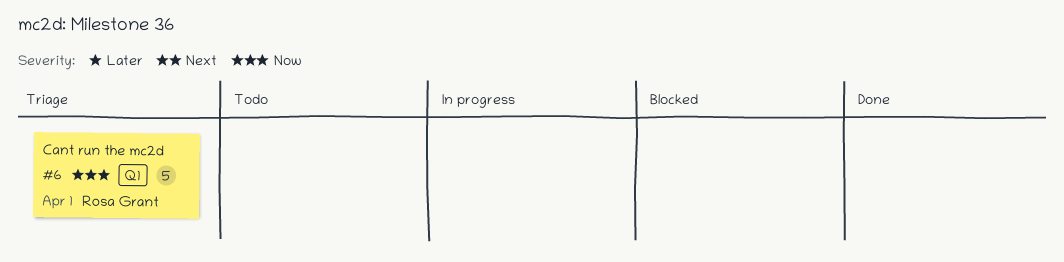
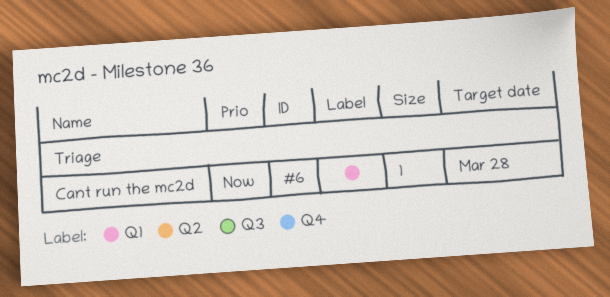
#6, estimate: 5 -> 1
#6, due: Apr 1 -> Mar 28

